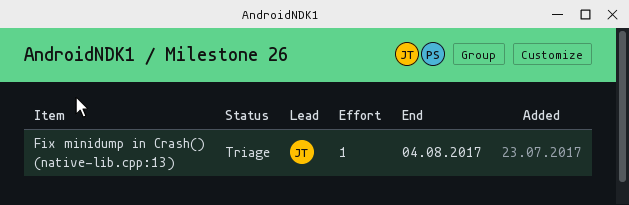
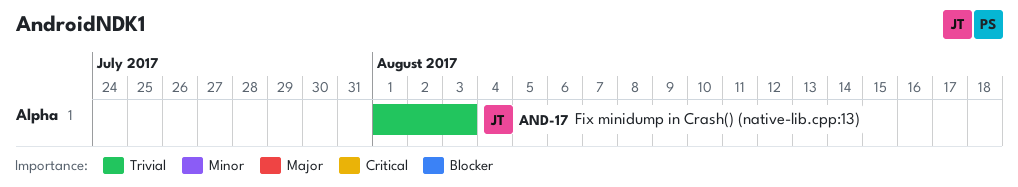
Fix minidump in Crash() (native-lib.cpp:13), due: Aug 4 -> Aug 3

